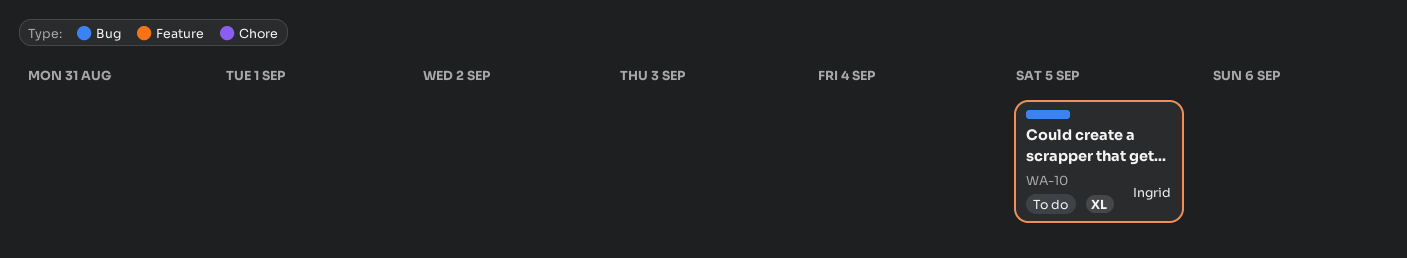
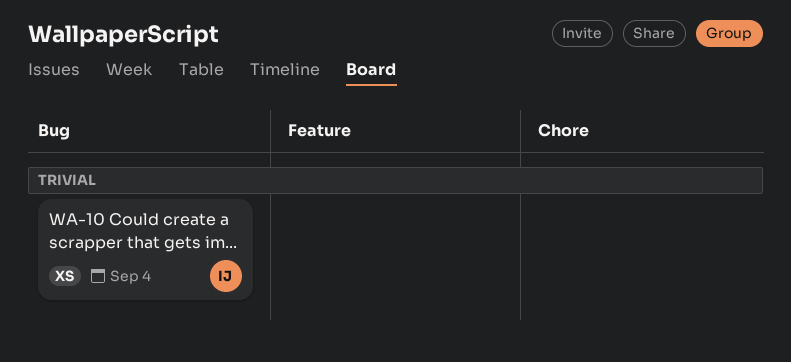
WA-10, estimate: XL -> XS
WA-10, due: Sep 5 -> Sep 4

